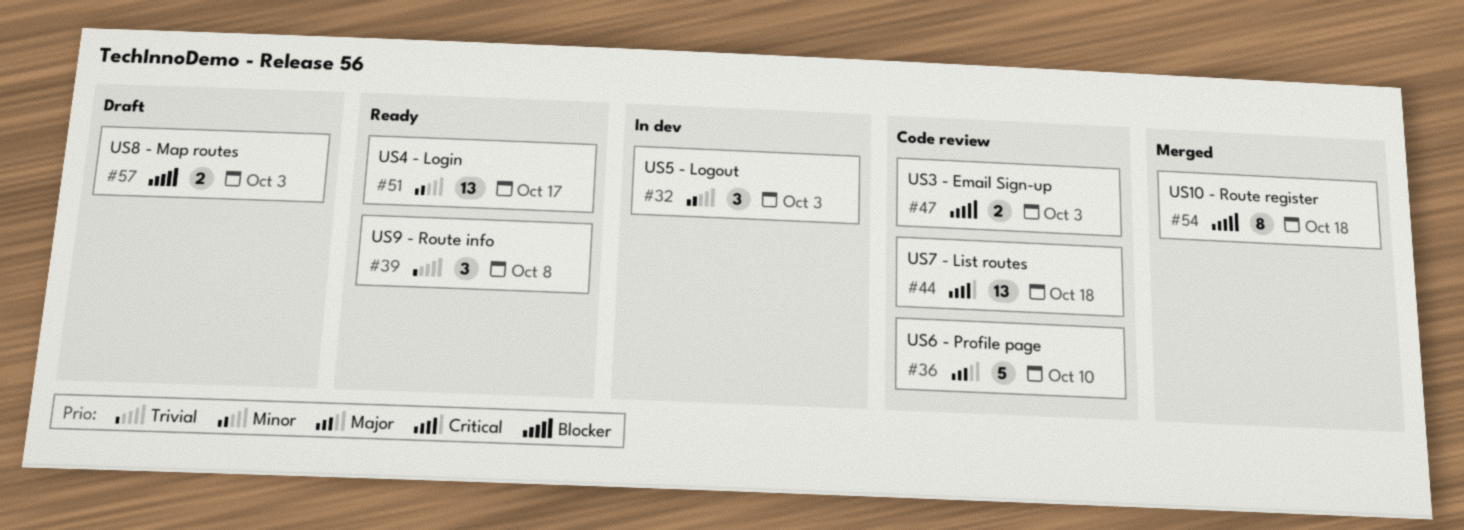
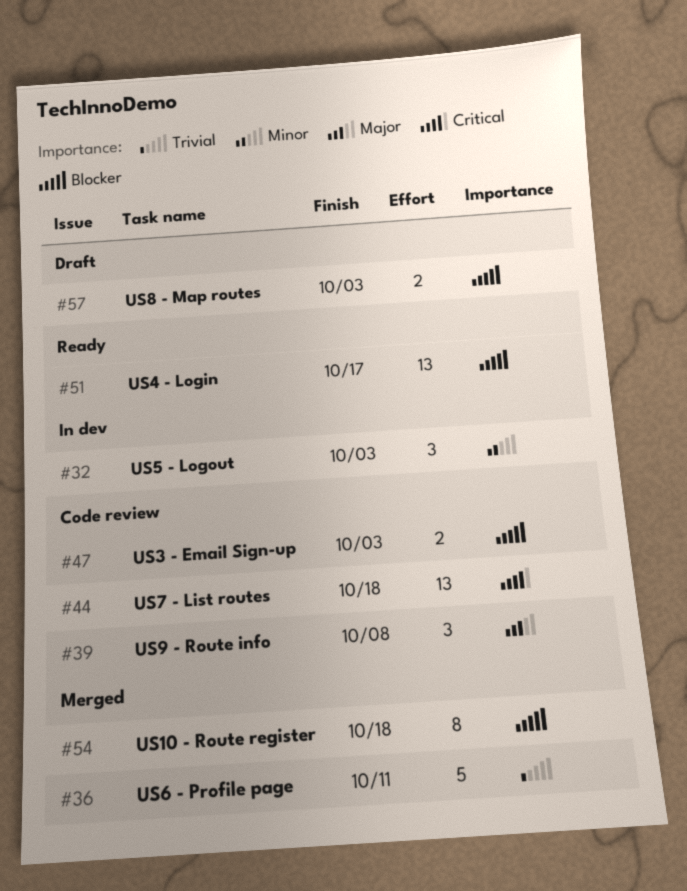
#36, status: Code review -> Merged
#36, priority: Major -> Trivial
#36, due: Oct 10 -> Oct 11
#39, status: Ready -> Code review
#39, priority: Trivial -> Major
#51, priority: Minor -> Blocker

